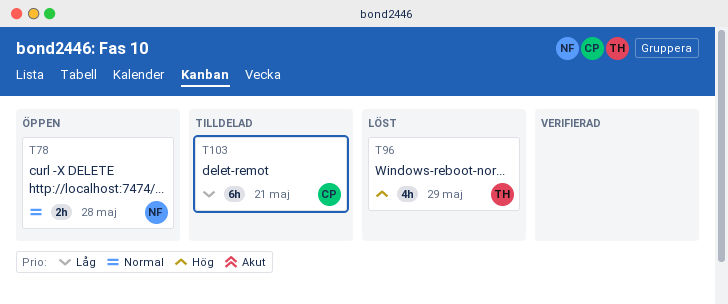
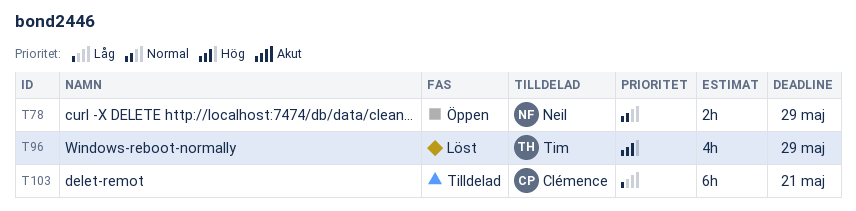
T78, due: May 28 -> May 29

